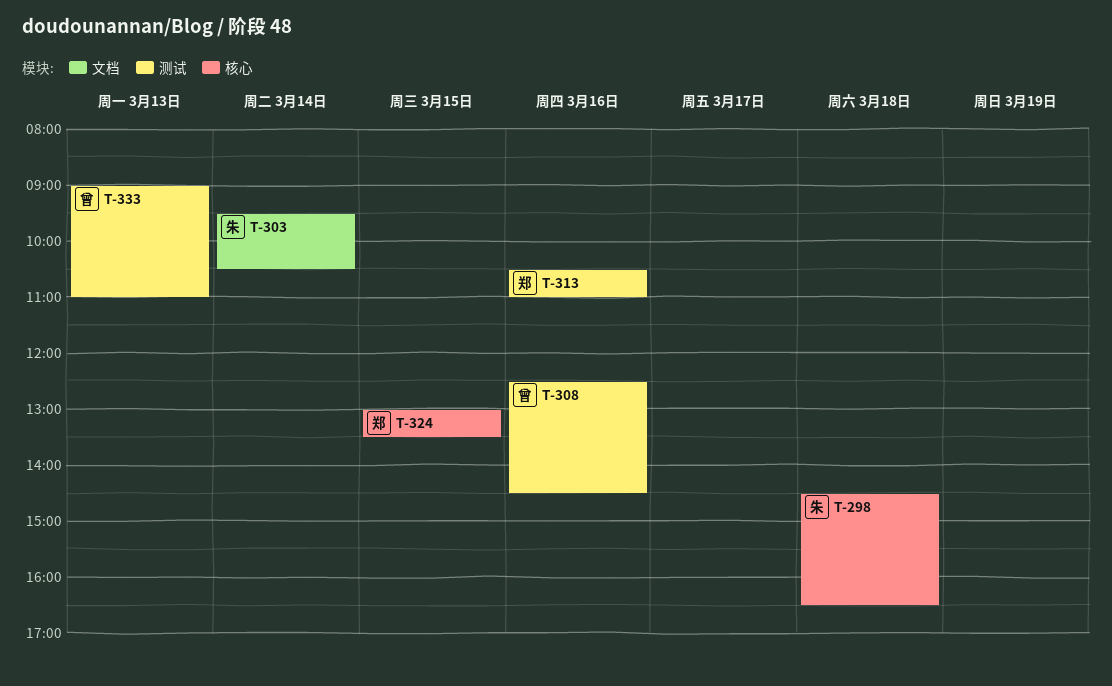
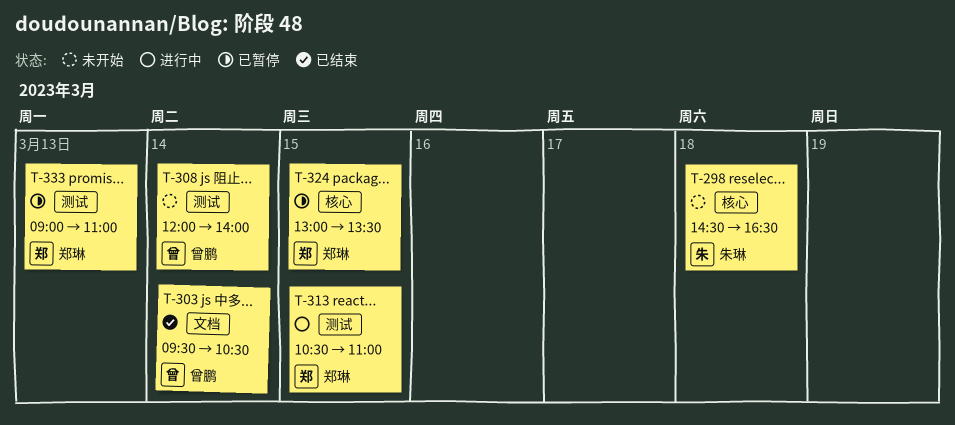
T-303, owner: 朱琳 -> 曾鹏
T-308, day: Mar 16 -> Mar 14
T-308, begins: 12:30 -> 12:00
T-308, ends: 14:30 -> 14:00
T-313, day: Mar 16 -> Mar 15
T-333, owner: 曾鹏 -> 郑琳

